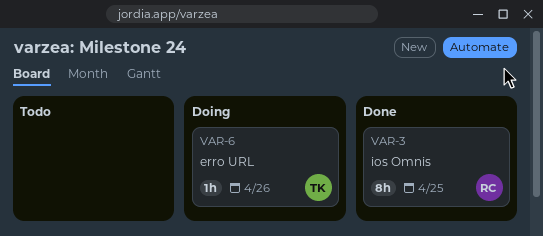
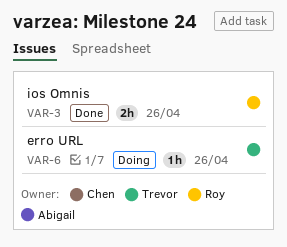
VAR-3, estimate: 8h -> 2h
VAR-3, due: Apr 25 -> Apr 26

